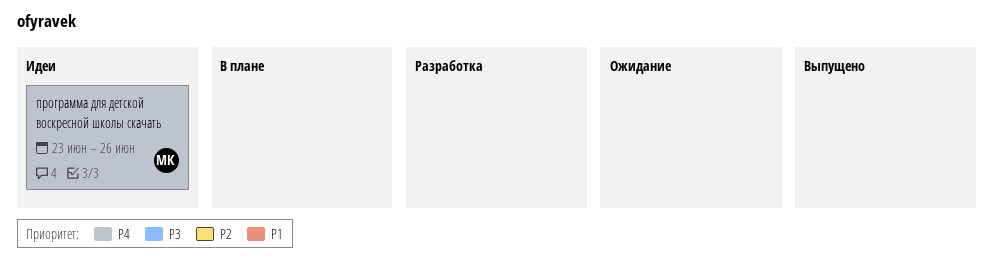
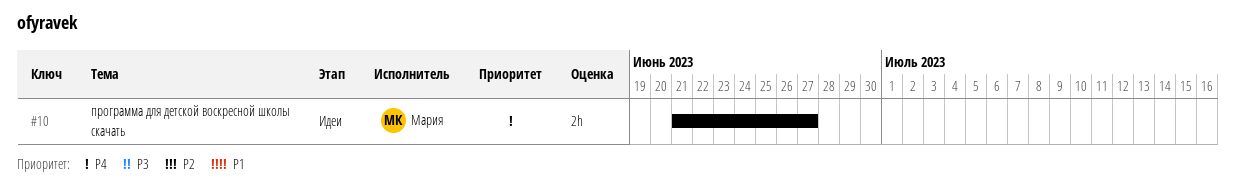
программа для детской воскресной школы скачать, start: Jun 23 -> Jun 21
программа для детской воскресной школы скачать, due: Jun 26 -> Jun 27

